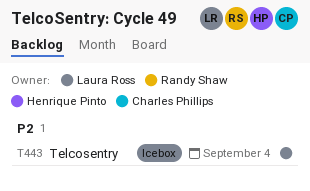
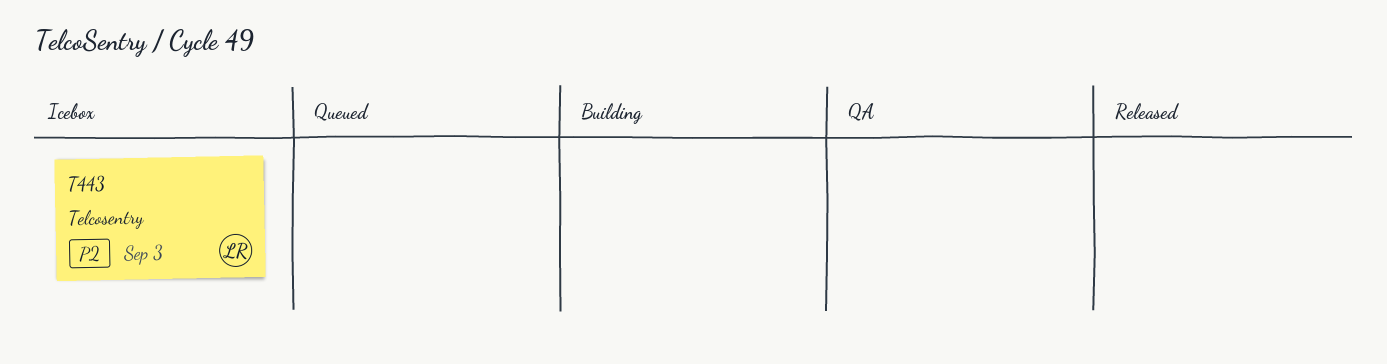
T443, due: Sep 4 -> Sep 3

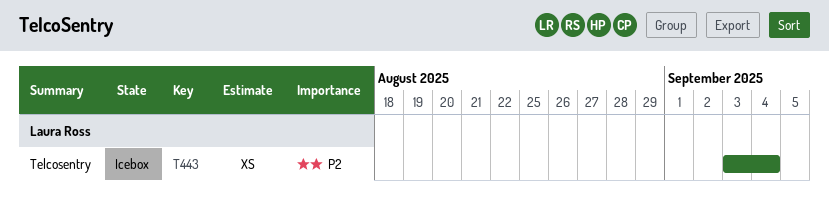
T443, due: Sep 3 -> Sep 4

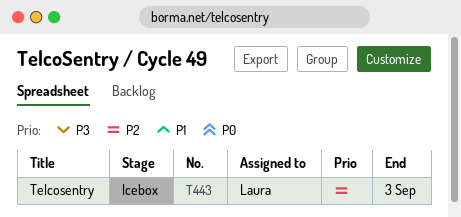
T443, due: Sep 4 -> Sep 3

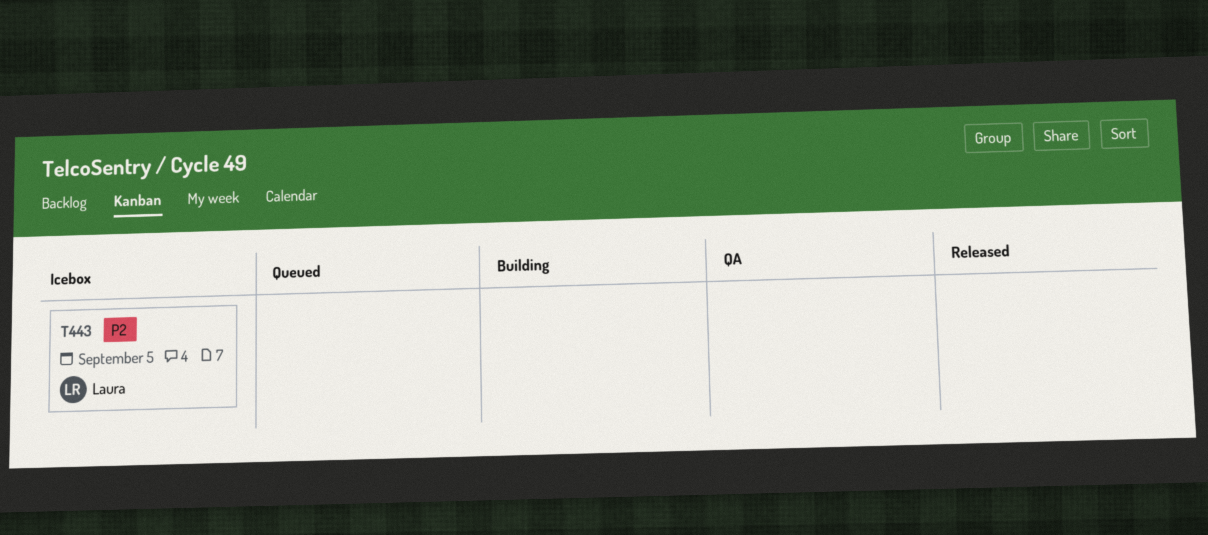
T443, due: Sep 3 -> Sep 5

